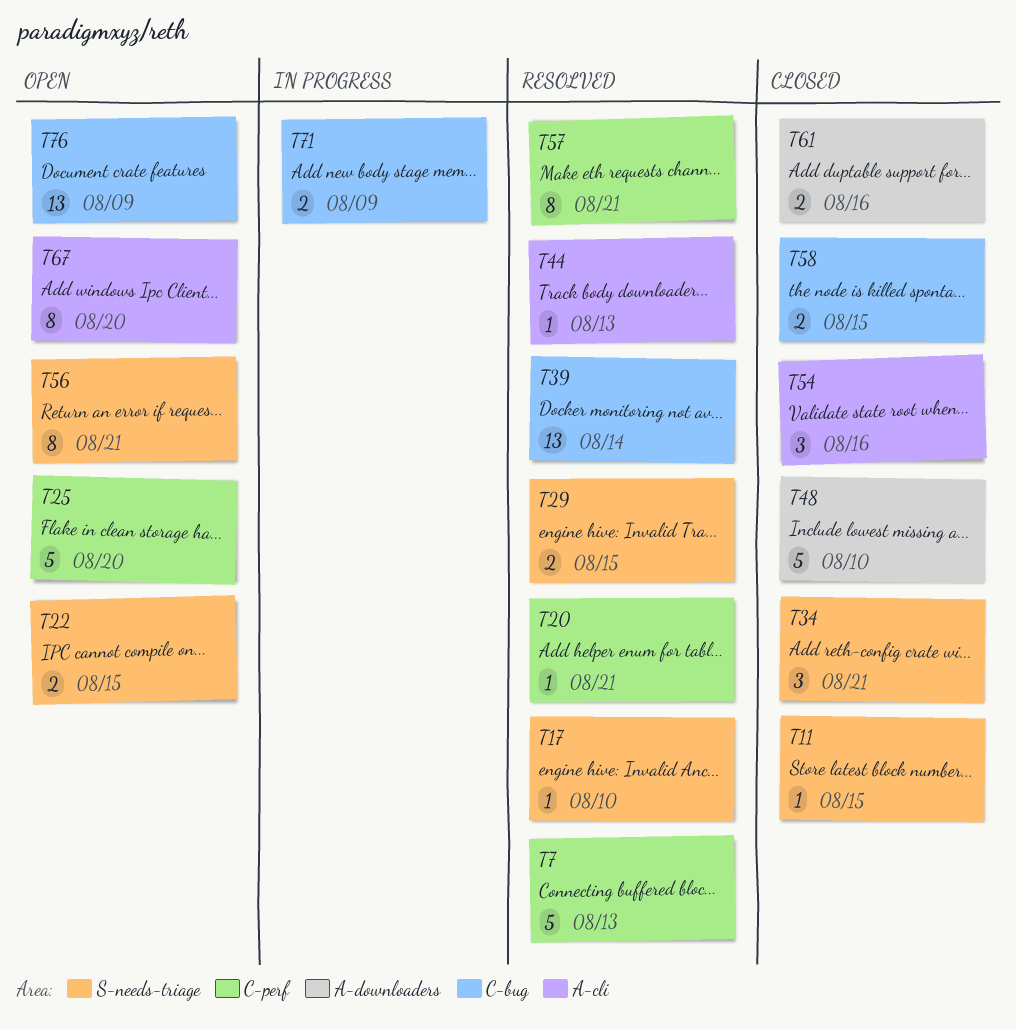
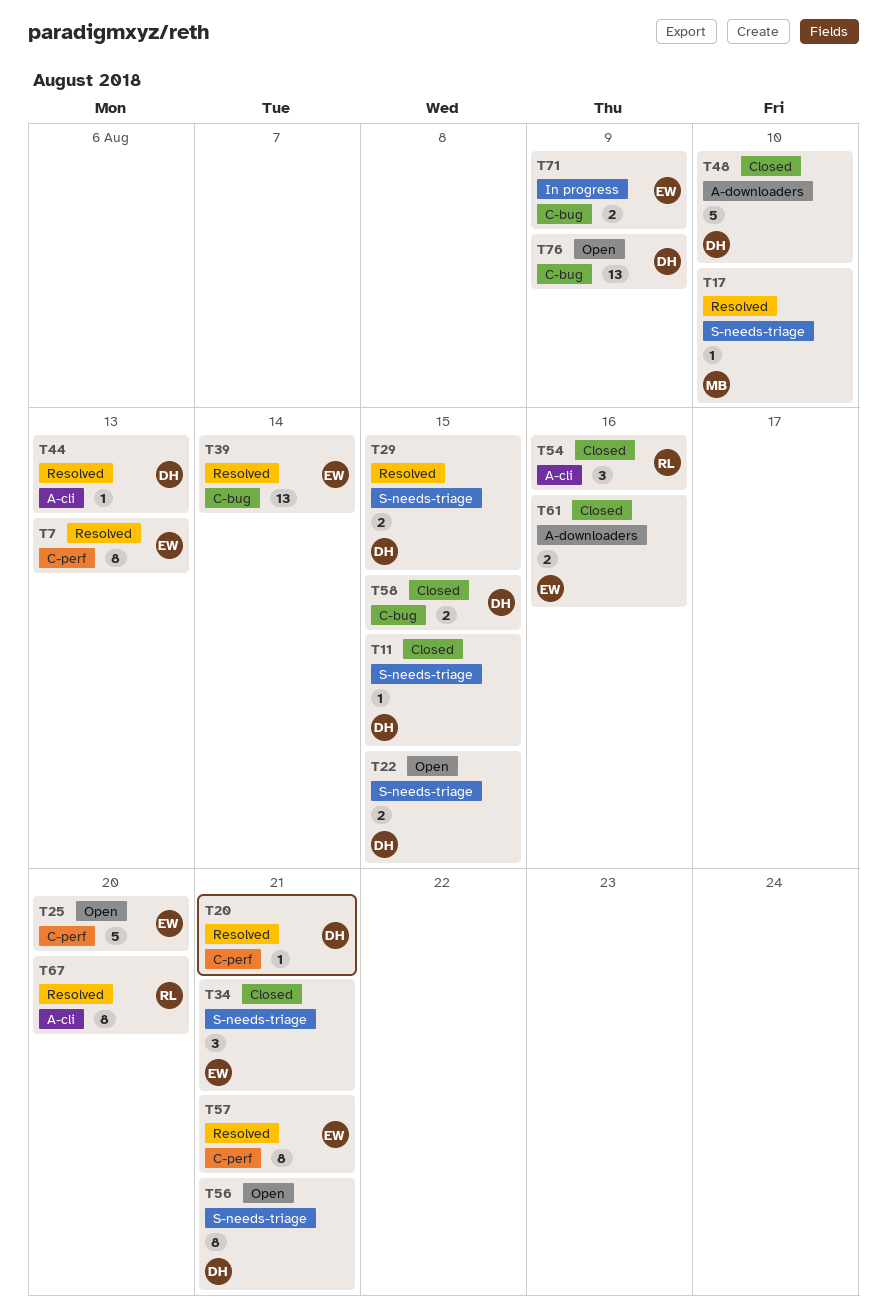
T7, estimate: 5 -> 8
T67, status: Open -> Resolved

